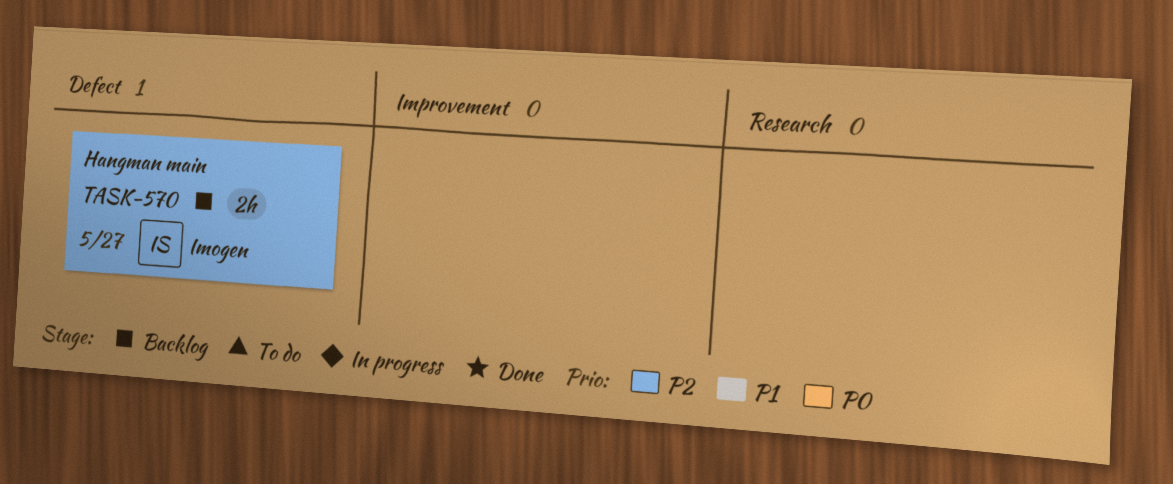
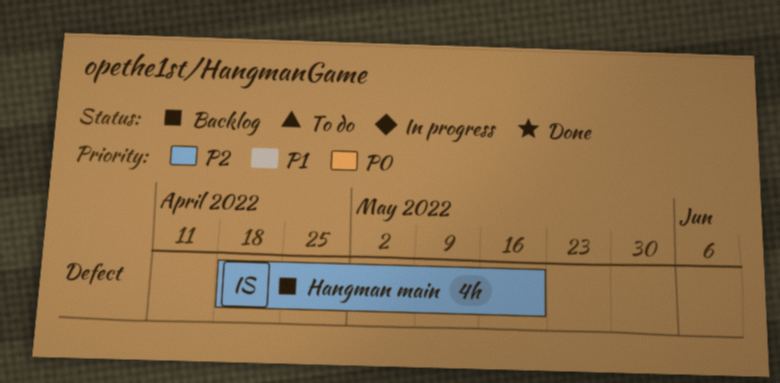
Hangman main, estimate: 2h -> 4h
Hangman main, due: May 27 -> May 20

